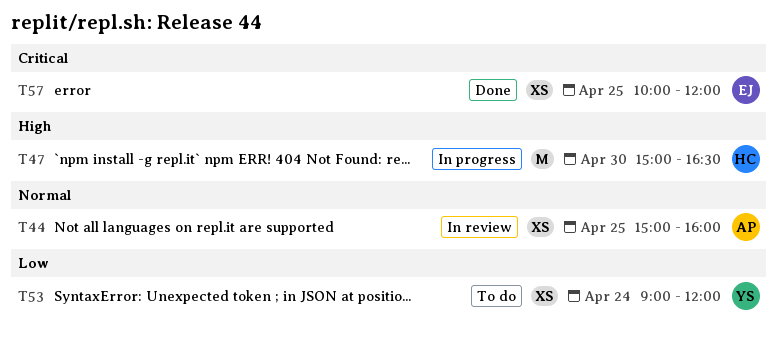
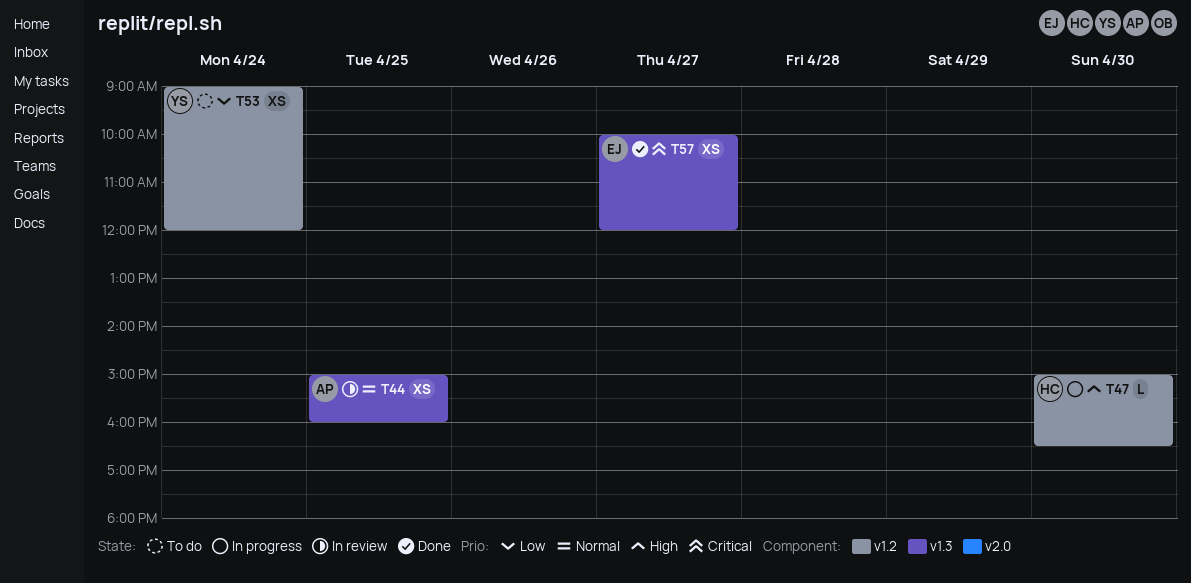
T47, estimate: M -> L
T57, day: Apr 25 -> Apr 27

